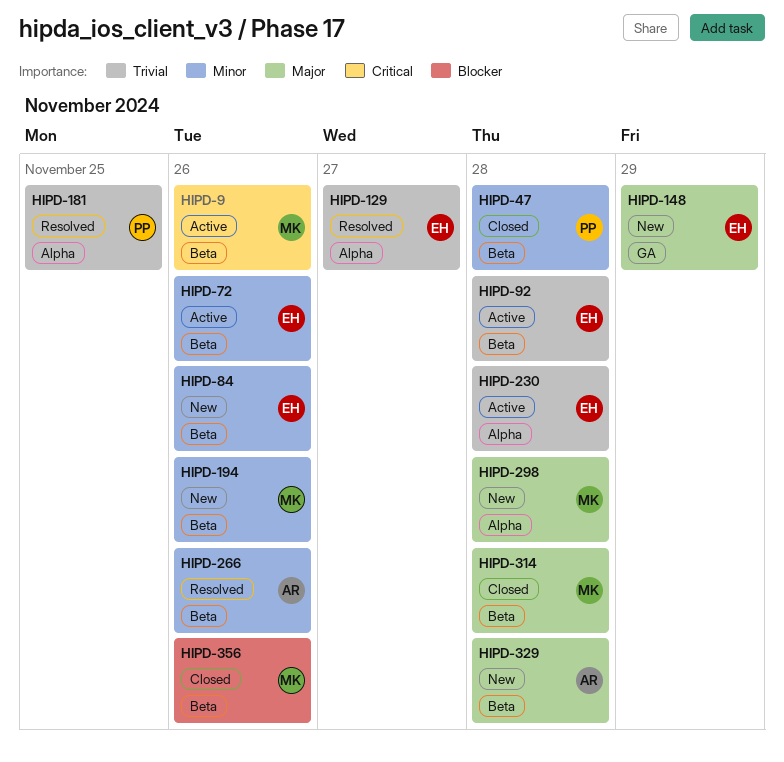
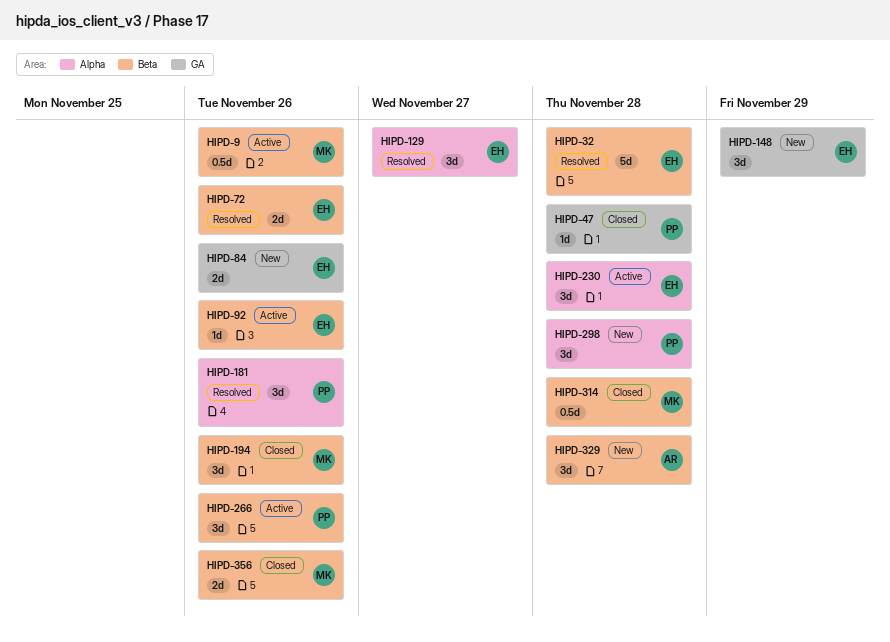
HIPD-32: none -> present
HIPD-47, label: Beta -> GA
HIPD-72, status: Active -> Resolved
HIPD-84, label: Beta -> GA
HIPD-92, due: Nov 28 -> Nov 26
HIPD-181, due: Nov 25 -> Nov 26
HIPD-194, status: New -> Closed
HIPD-266, status: Resolved -> Active
HIPD-266, owner: AR -> PP
HIPD-298, owner: MK -> PP

